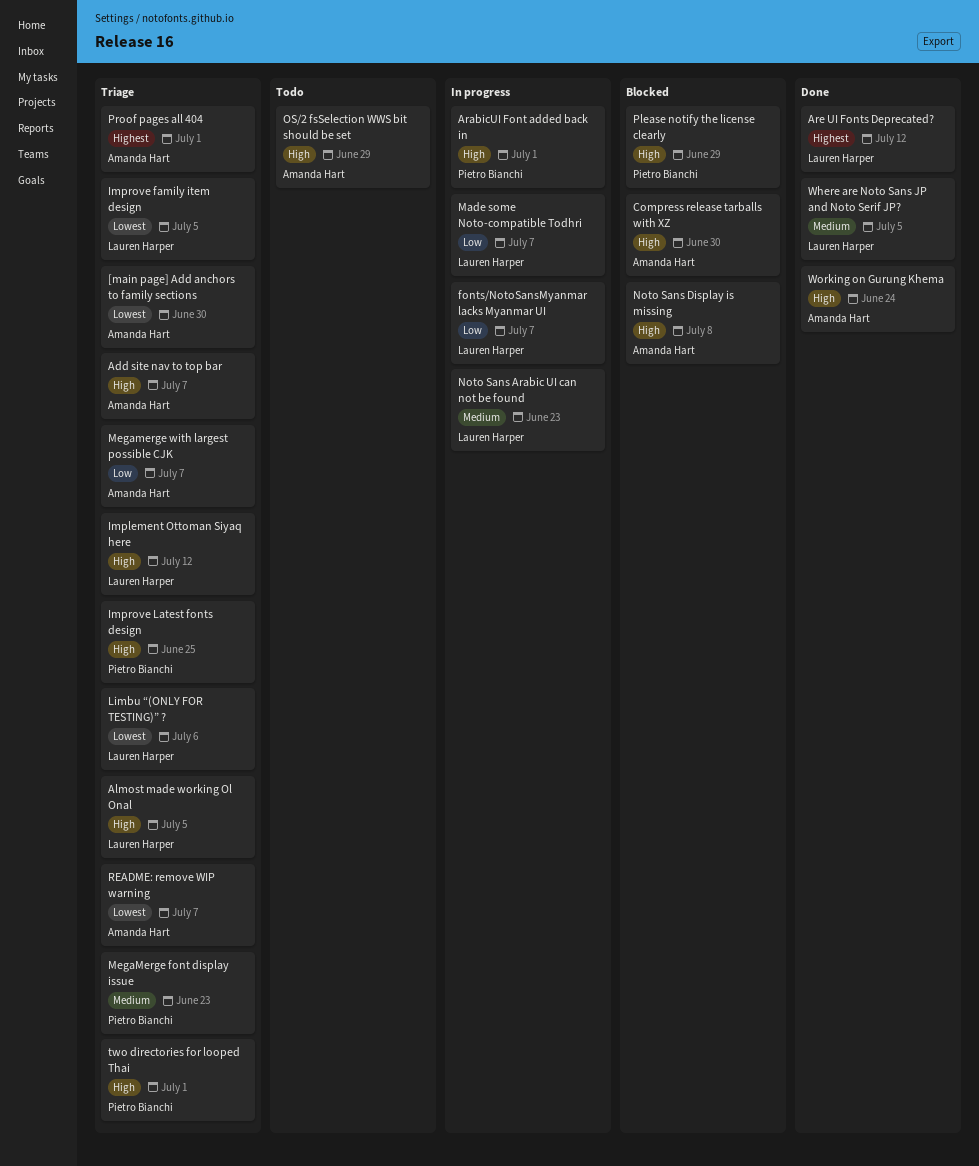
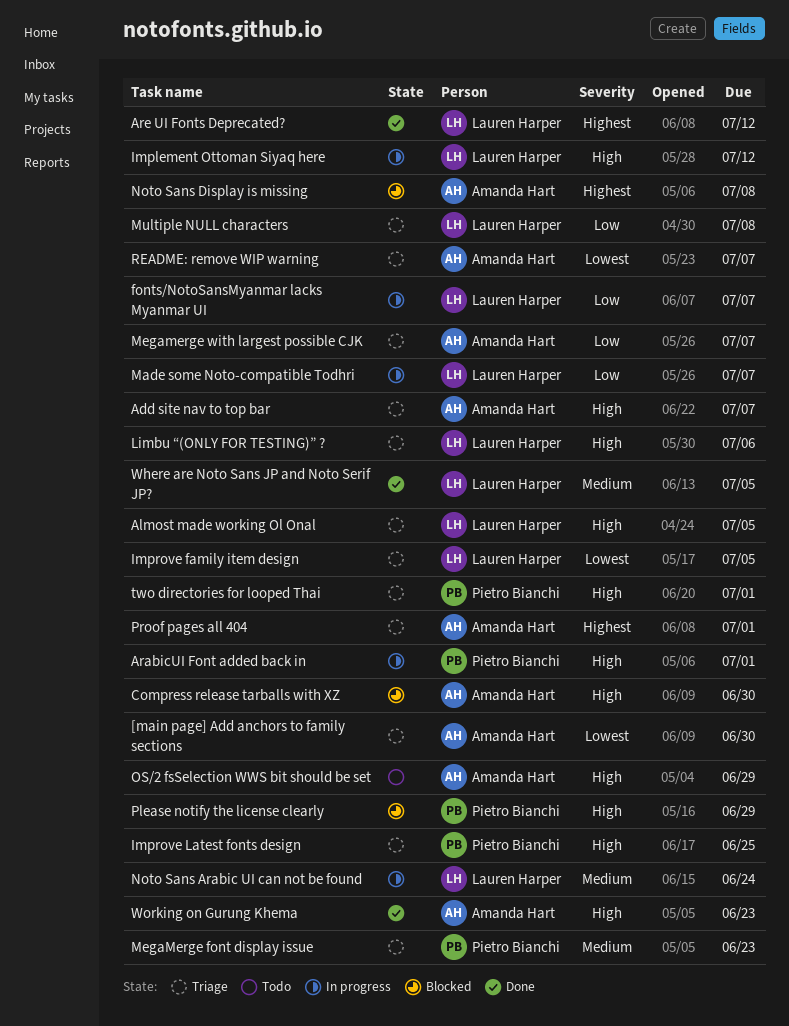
Implement Ottoman Siyaq here, status: Triage -> In progress
Limbu “(ONLY FOR TESTING)” ?, priority: Lowest -> High
Multiple NULL characters: none -> present
Noto Sans Arabic UI can not be found, due: Jun 23 -> Jun 24
Noto Sans Display is missing, priority: High -> Highest
Working on Gurung Khema, due: Jun 24 -> Jun 23

